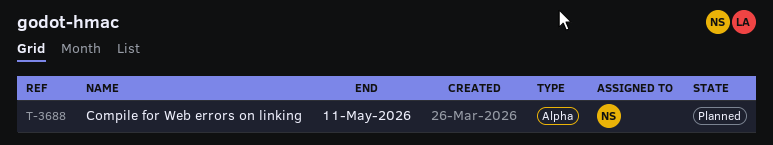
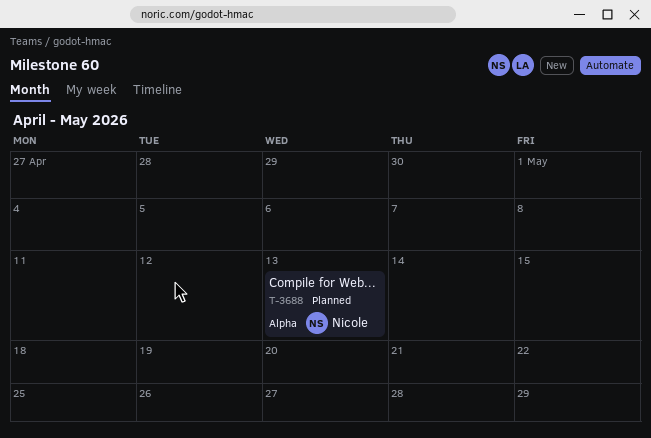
T-3688, due: May 11 -> May 13

